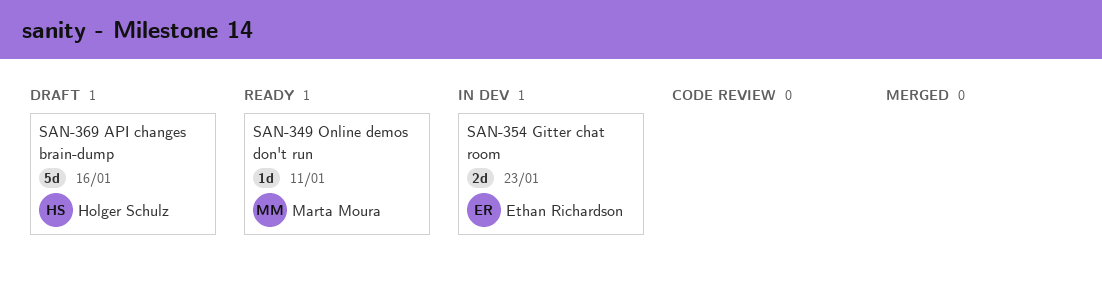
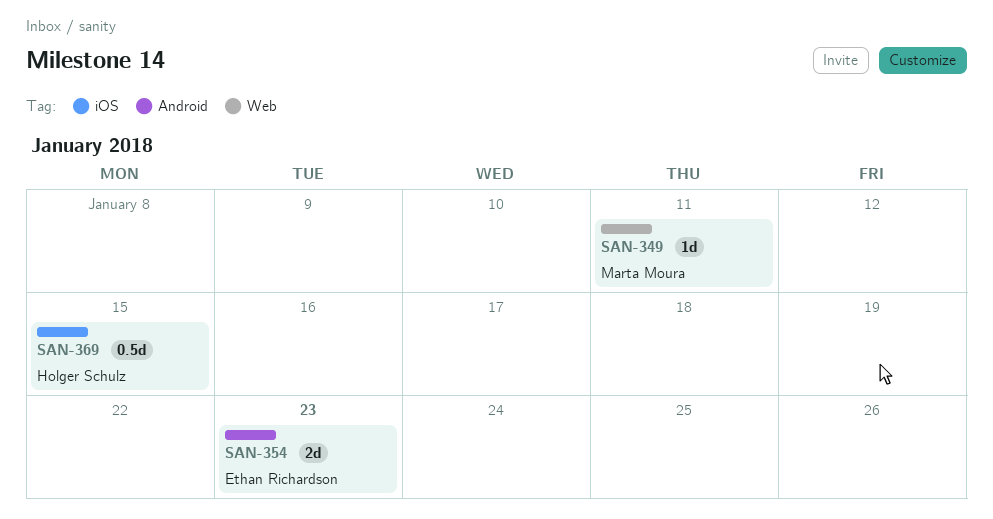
SAN-369, estimate: 5d -> 0.5d
SAN-369, due: Jan 16 -> Jan 15

